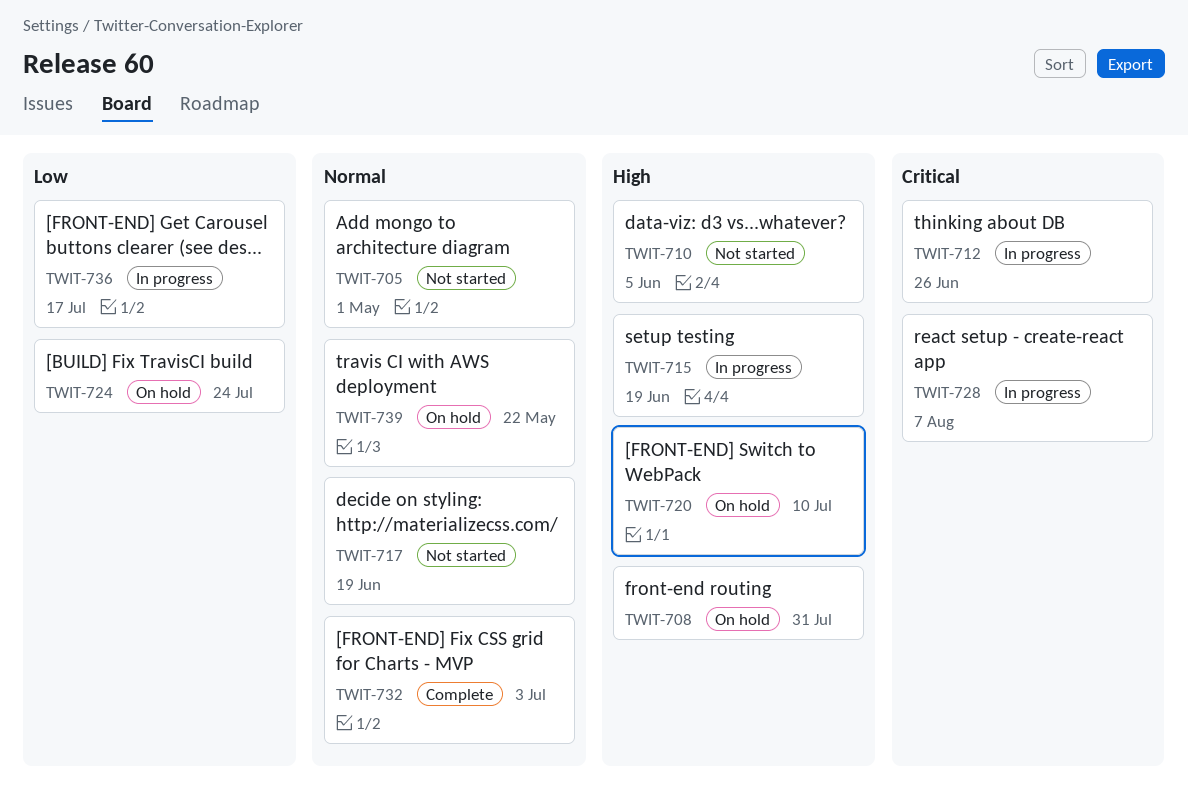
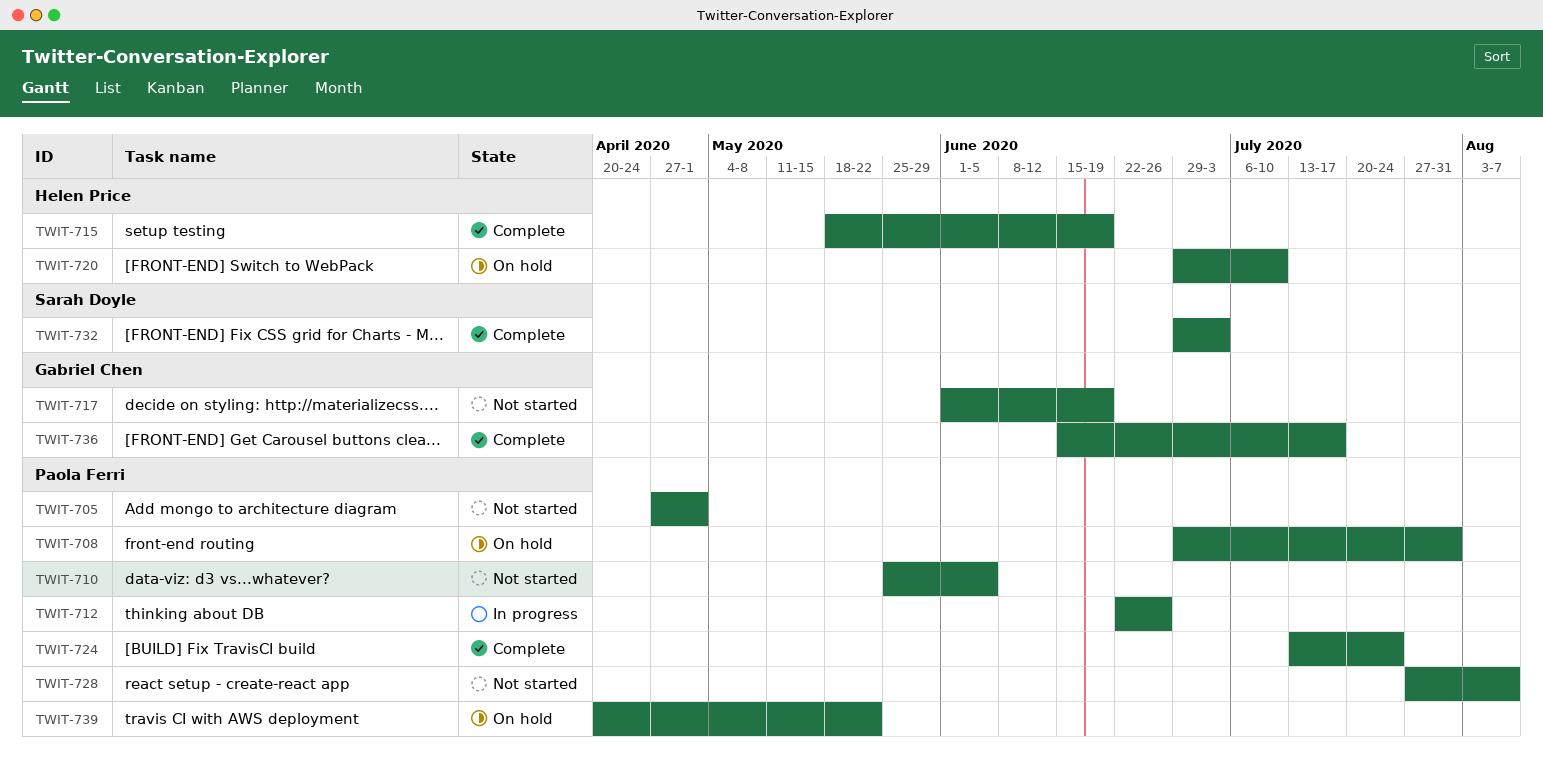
TWIT-715, status: In progress -> Complete
TWIT-724, status: On hold -> Complete
TWIT-728, status: In progress -> Not started
TWIT-736, status: In progress -> Complete

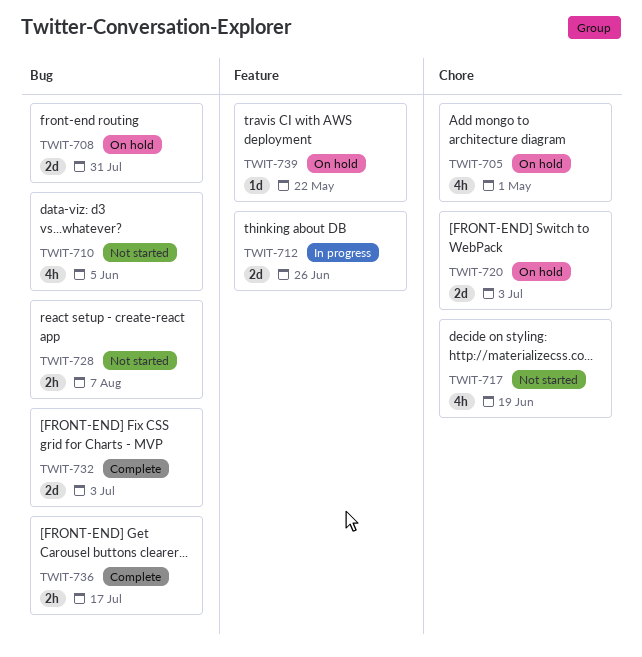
TWIT-705, status: Not started -> On hold
TWIT-715: present -> none
TWIT-720, due: Jul 10 -> Jul 3
TWIT-724: present -> none

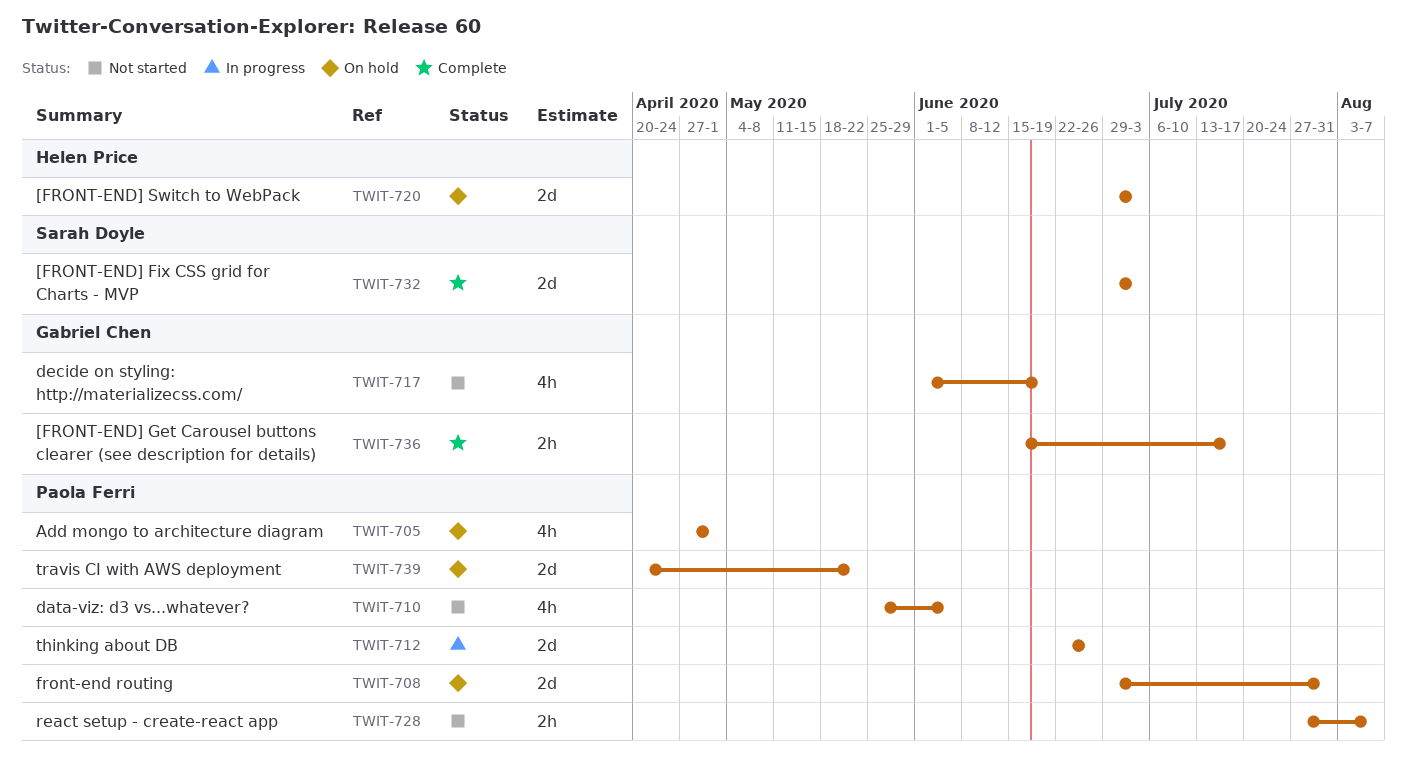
TWIT-739, estimate: 1d -> 2d

